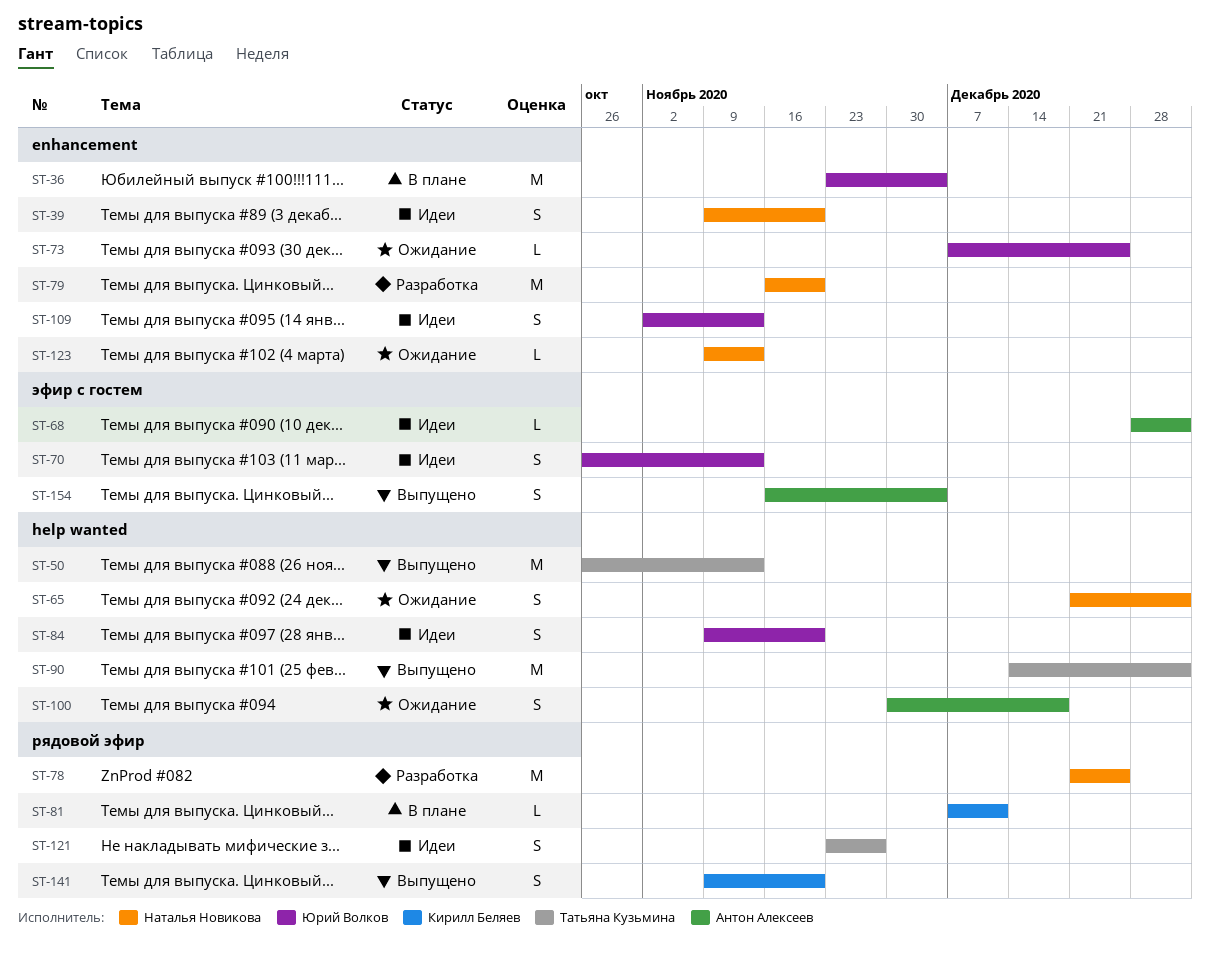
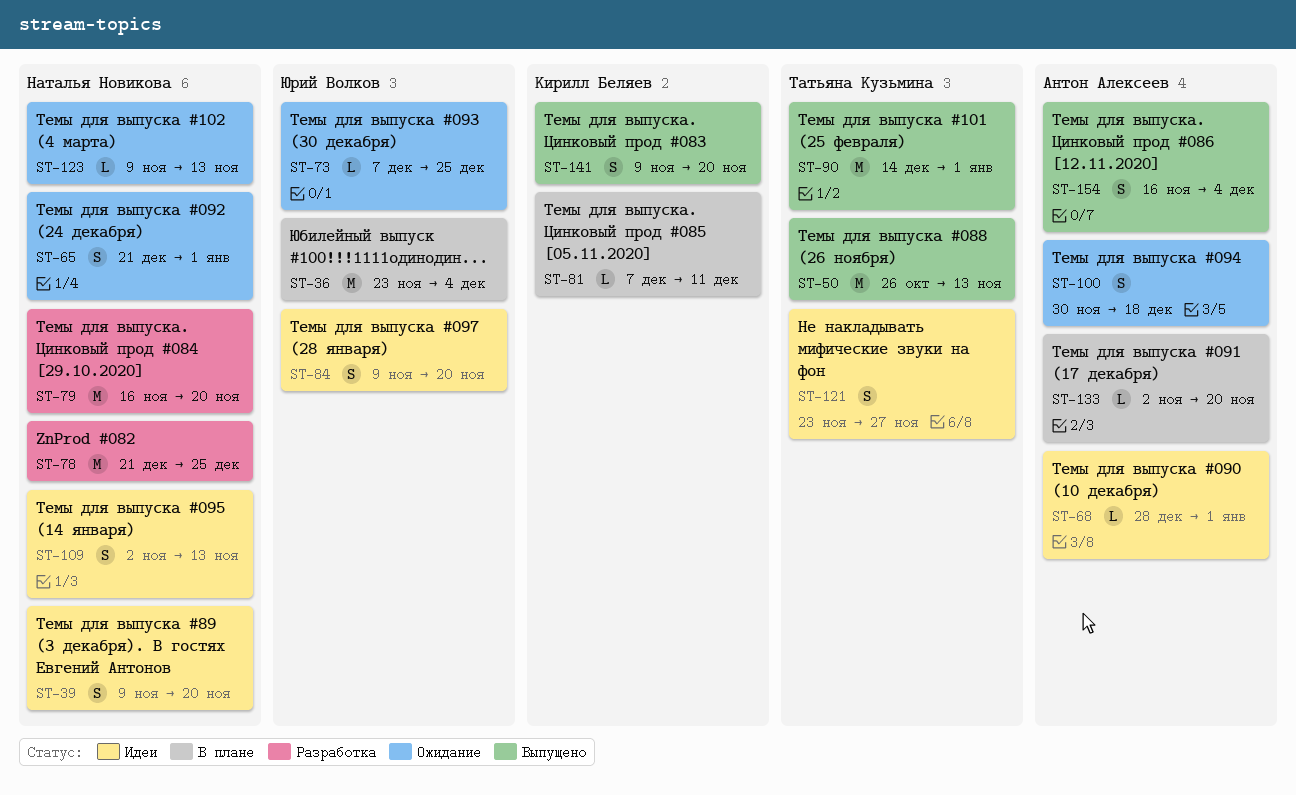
ST-70: present -> none
ST-109, owner: Юрий Волков -> Наталья Новикова
ST-133: none -> present

